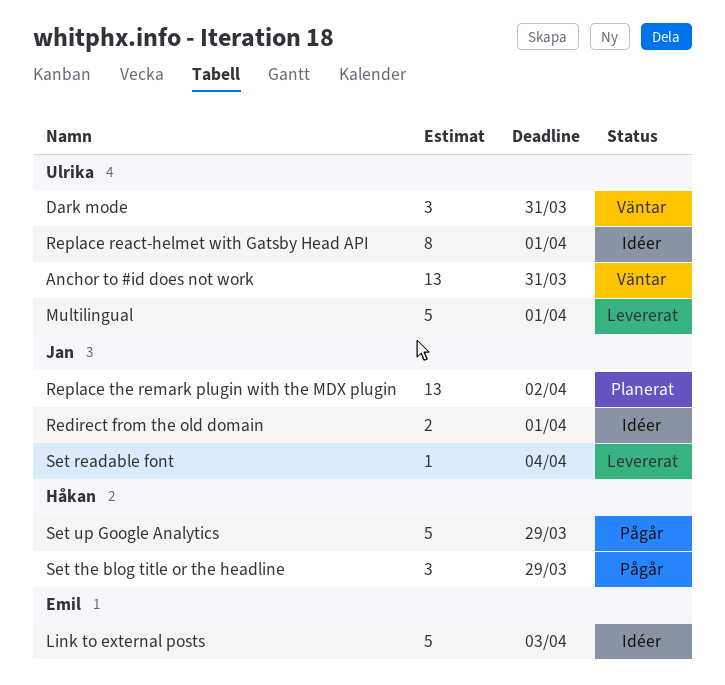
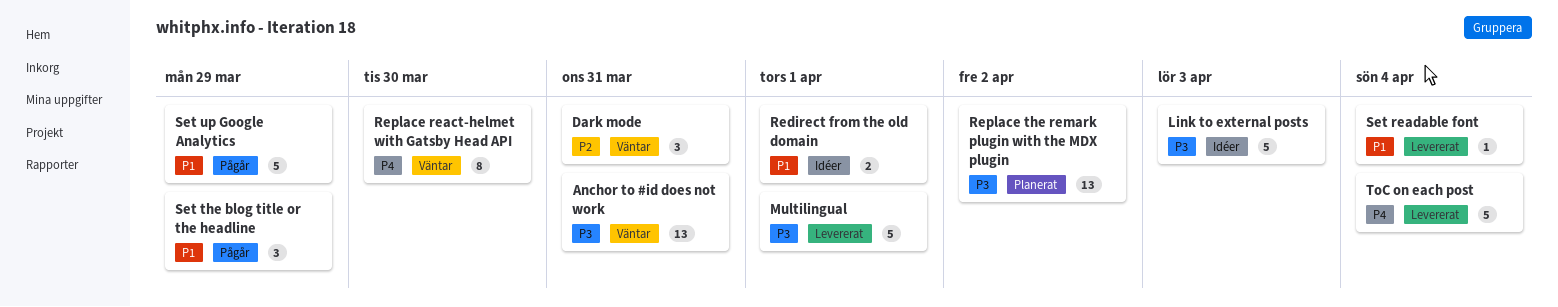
Replace react-helmet with Gatsby Head API, status: Idéer -> Väntar
Replace react-helmet with Gatsby Head API, due: Apr 1 -> Mar 30
ToC on each post: none -> present

